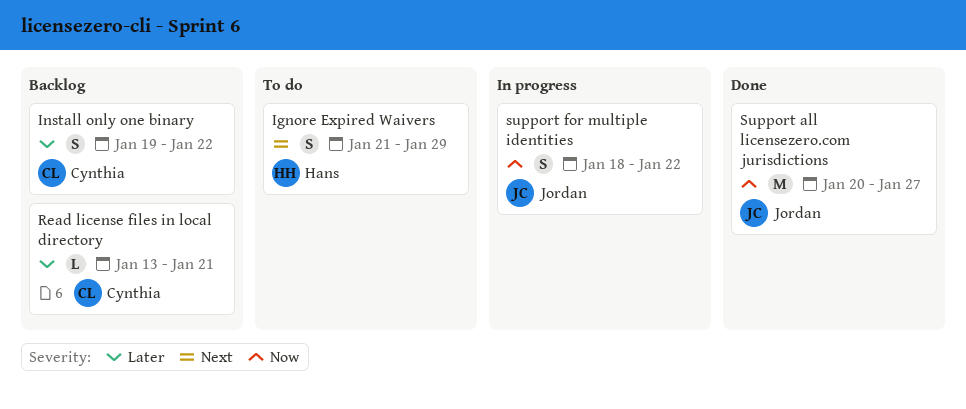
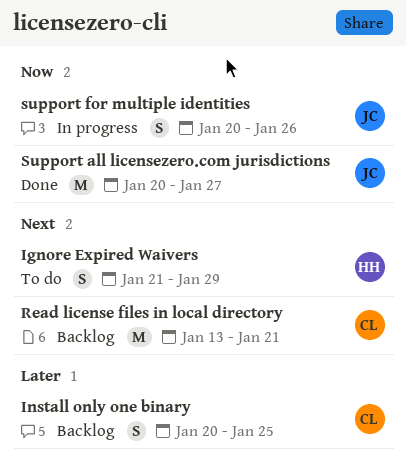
Install only one binary, start: Jan 19 -> Jan 20
Install only one binary, due: Jan 22 -> Jan 25
Read license files in local directory, priority: Later -> Next
Read license files in local directory, estimate: L -> M
support for multiple identities, start: Jan 18 -> Jan 20
support for multiple identities, due: Jan 22 -> Jan 26

